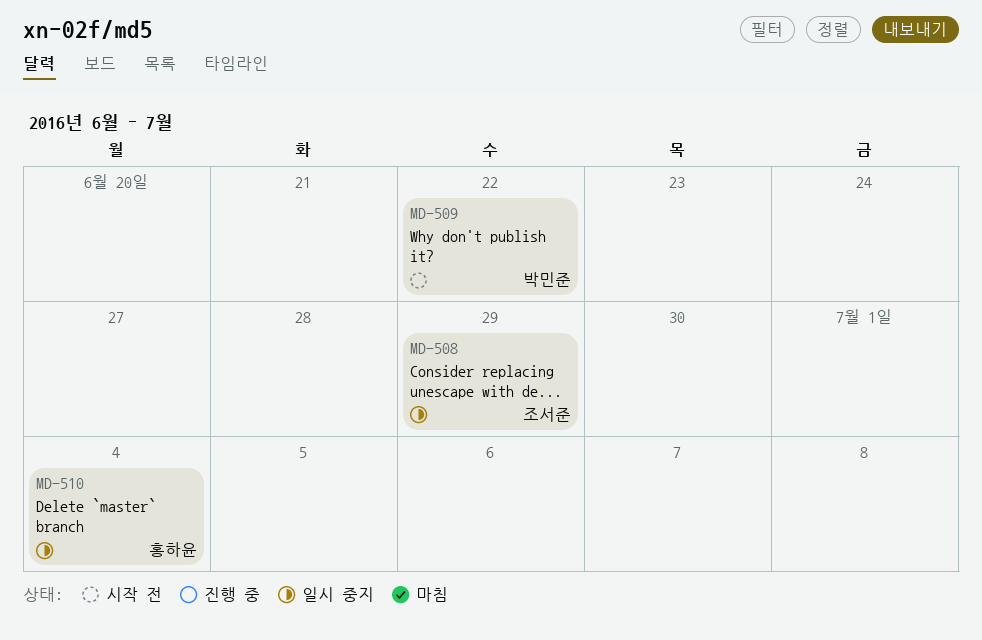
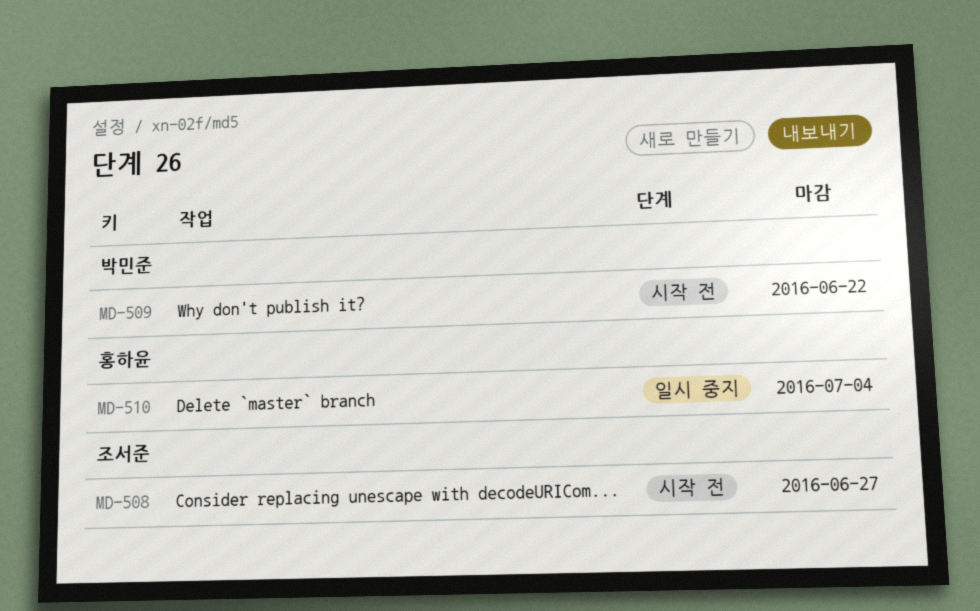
MD-508, status: 일시 중지 -> 시작 전
MD-508, due: Jun 29 -> Jun 27

